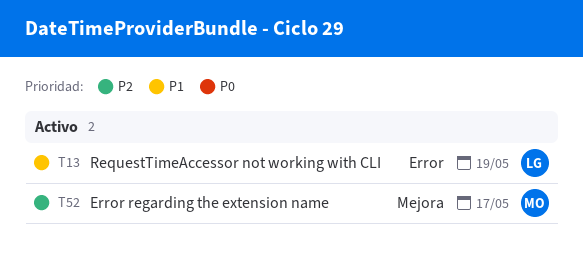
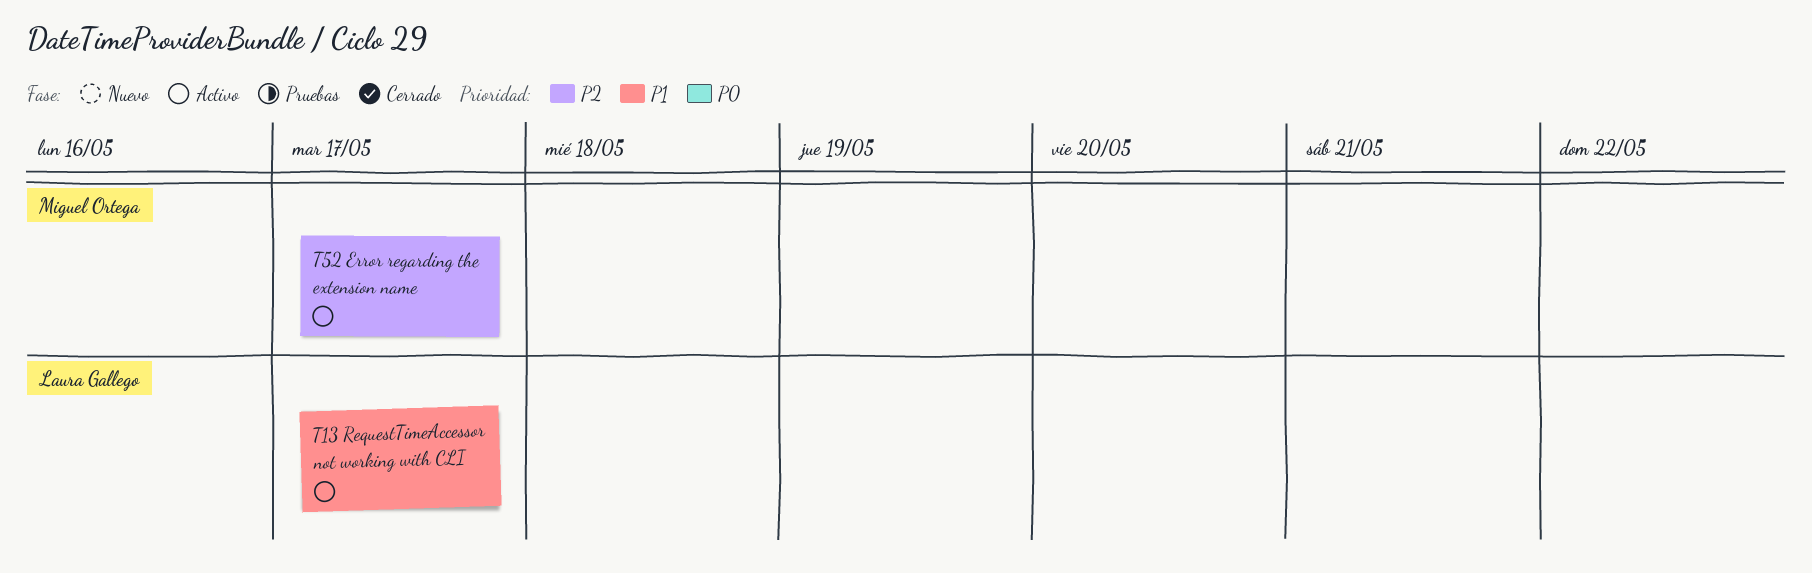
T13, due: May 19 -> May 17

